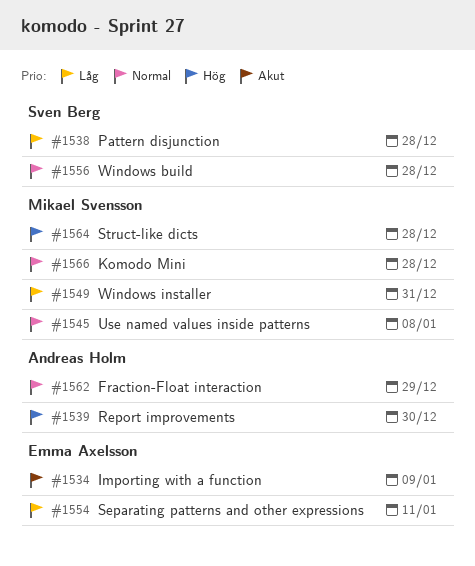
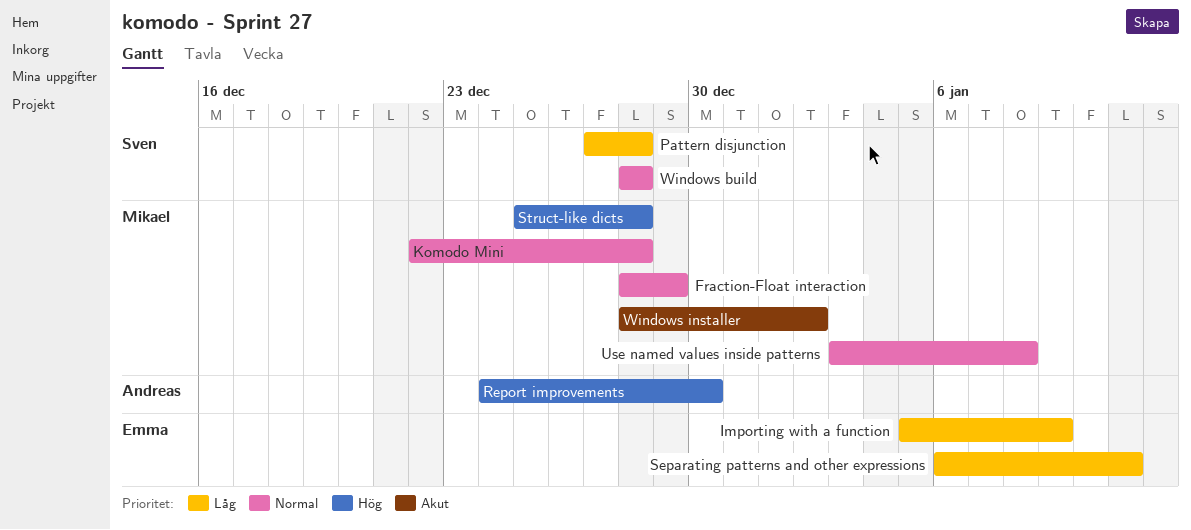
Fraction-Float interaction, owner: Andreas Holm -> Mikael Svensson
Importing with a function, priority: Akut -> Låg
Windows installer, priority: Låg -> Akut
Windows installer, due: Dec 31 -> Jan 2

